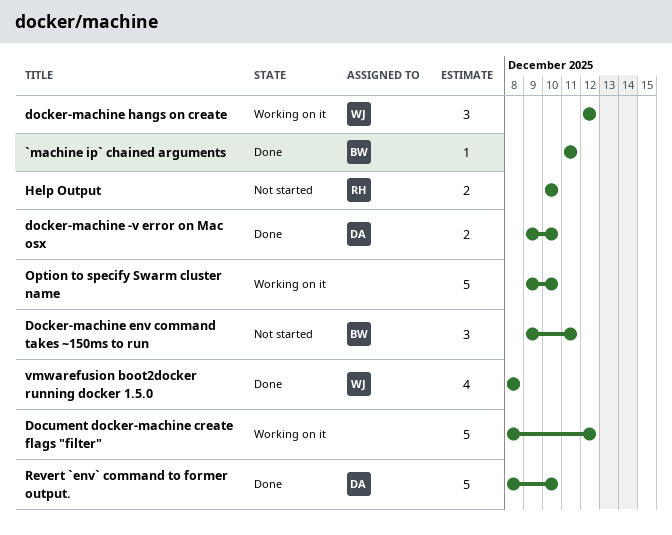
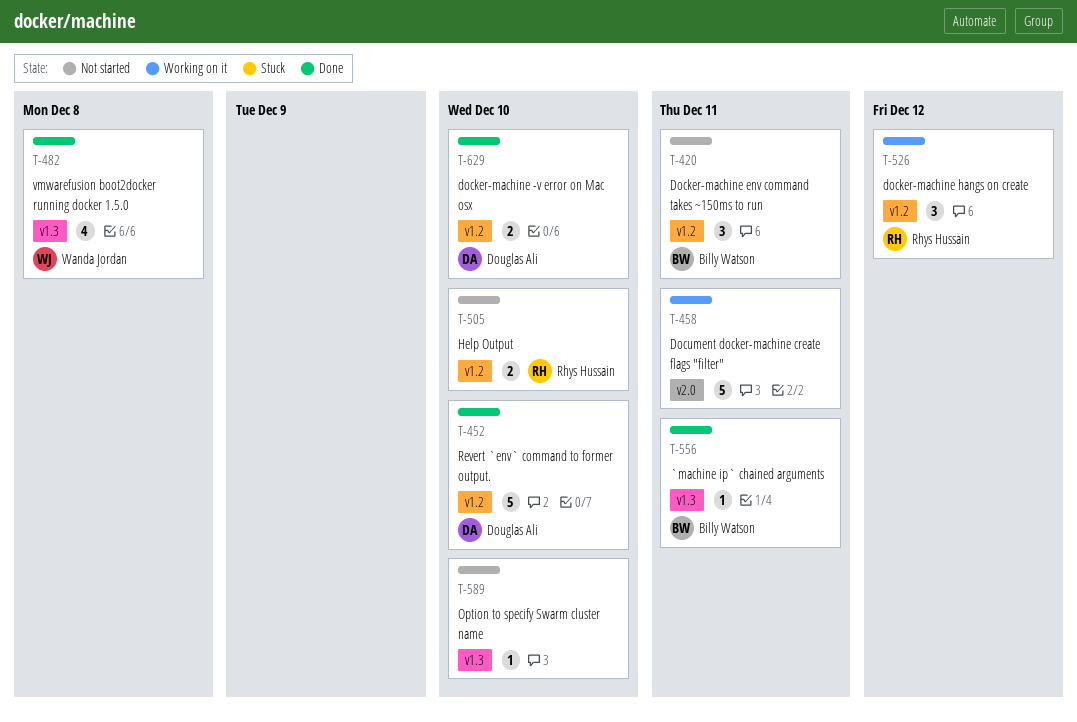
docker-machine hangs on create, owner: Wanda Jordan -> Rhys Hussain
Document docker-machine create flags "filter", due: Dec 12 -> Dec 11
Option to specify Swarm cluster name, status: Working on it -> Not started
Option to specify Swarm cluster name, estimate: 5 -> 1

